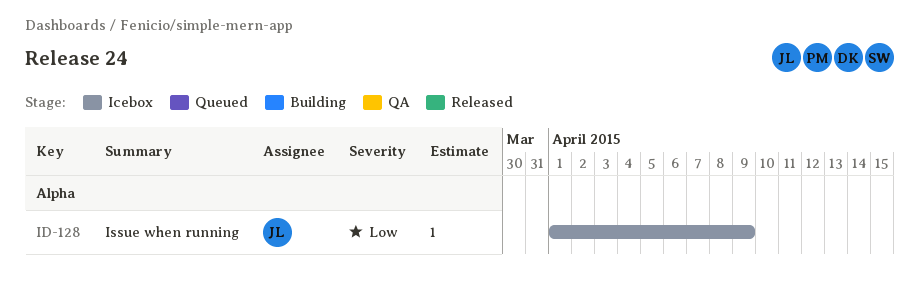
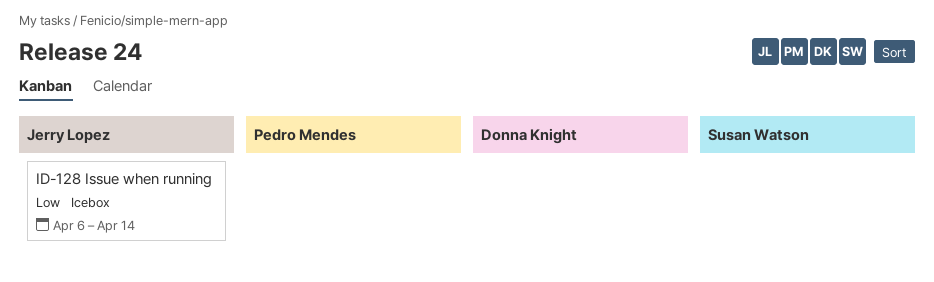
ID-128, start: Apr 1 -> Apr 6
ID-128, due: Apr 9 -> Apr 14

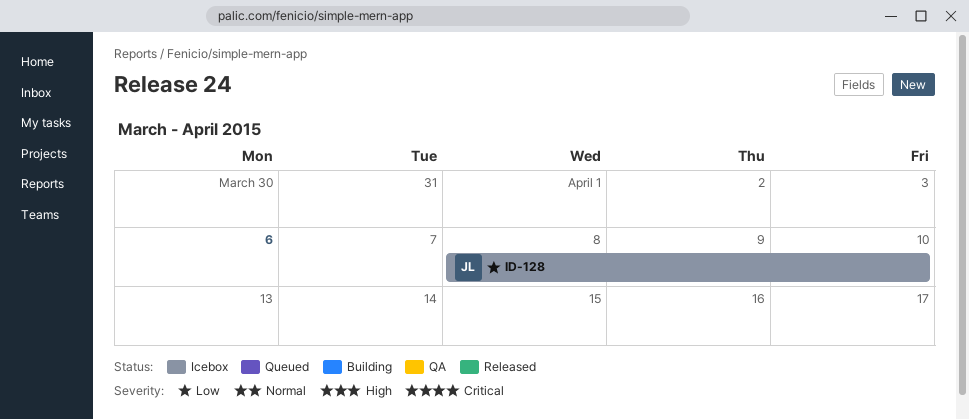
ID-128, start: Apr 6 -> Apr 8
ID-128, due: Apr 14 -> Apr 10

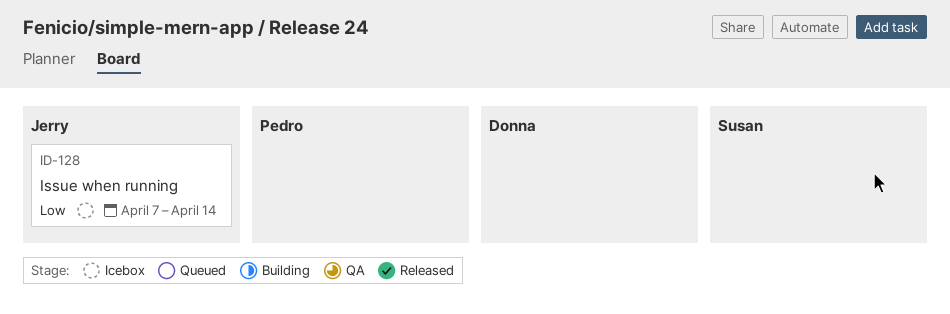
ID-128, start: Apr 8 -> Apr 7
ID-128, due: Apr 10 -> Apr 14

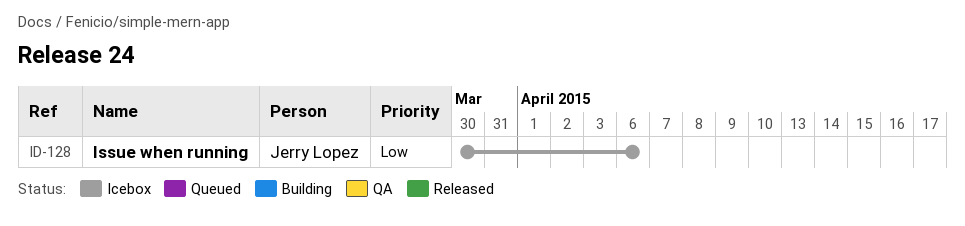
ID-128, start: Apr 7 -> Mar 30
ID-128, due: Apr 14 -> Apr 6

